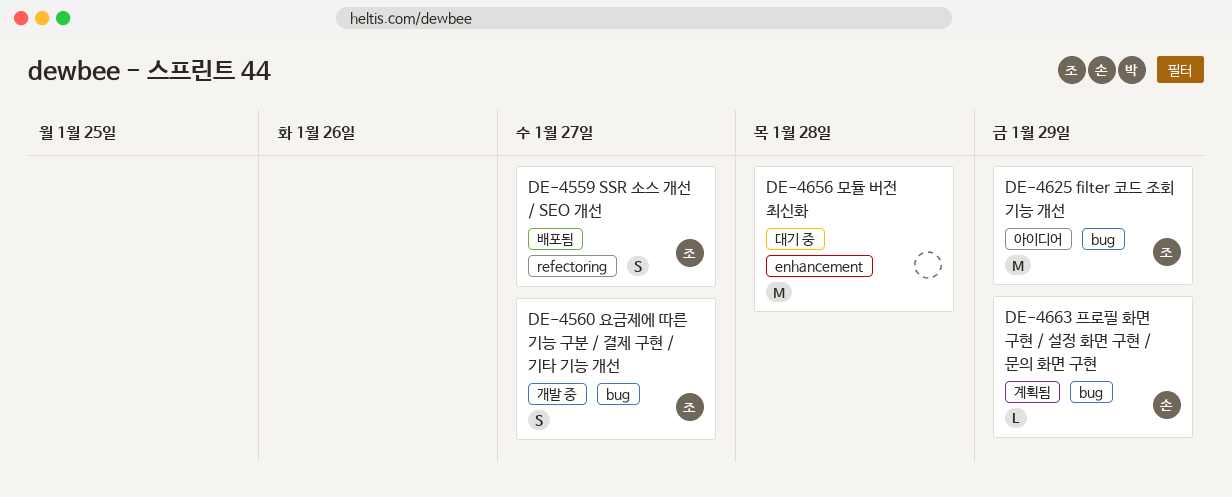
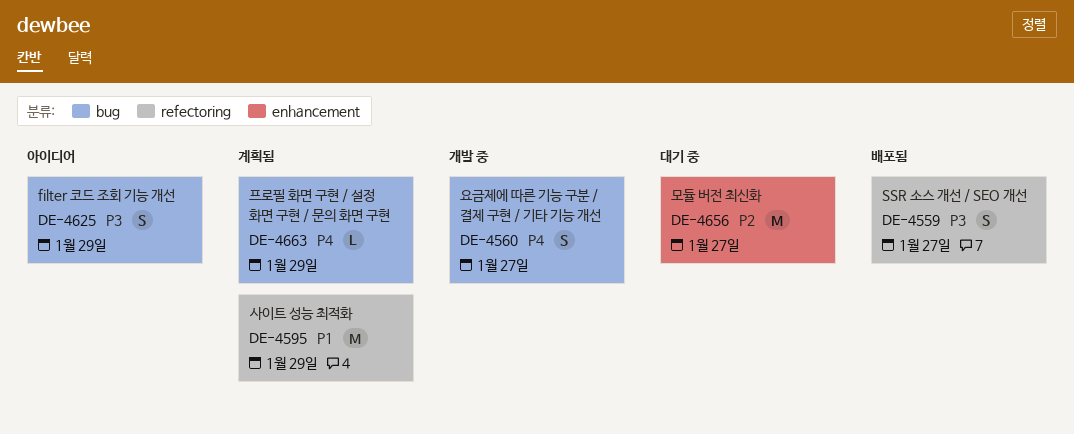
DE-4595: none -> present
DE-4625, estimate: M -> S
DE-4656, due: Jan 28 -> Jan 27

